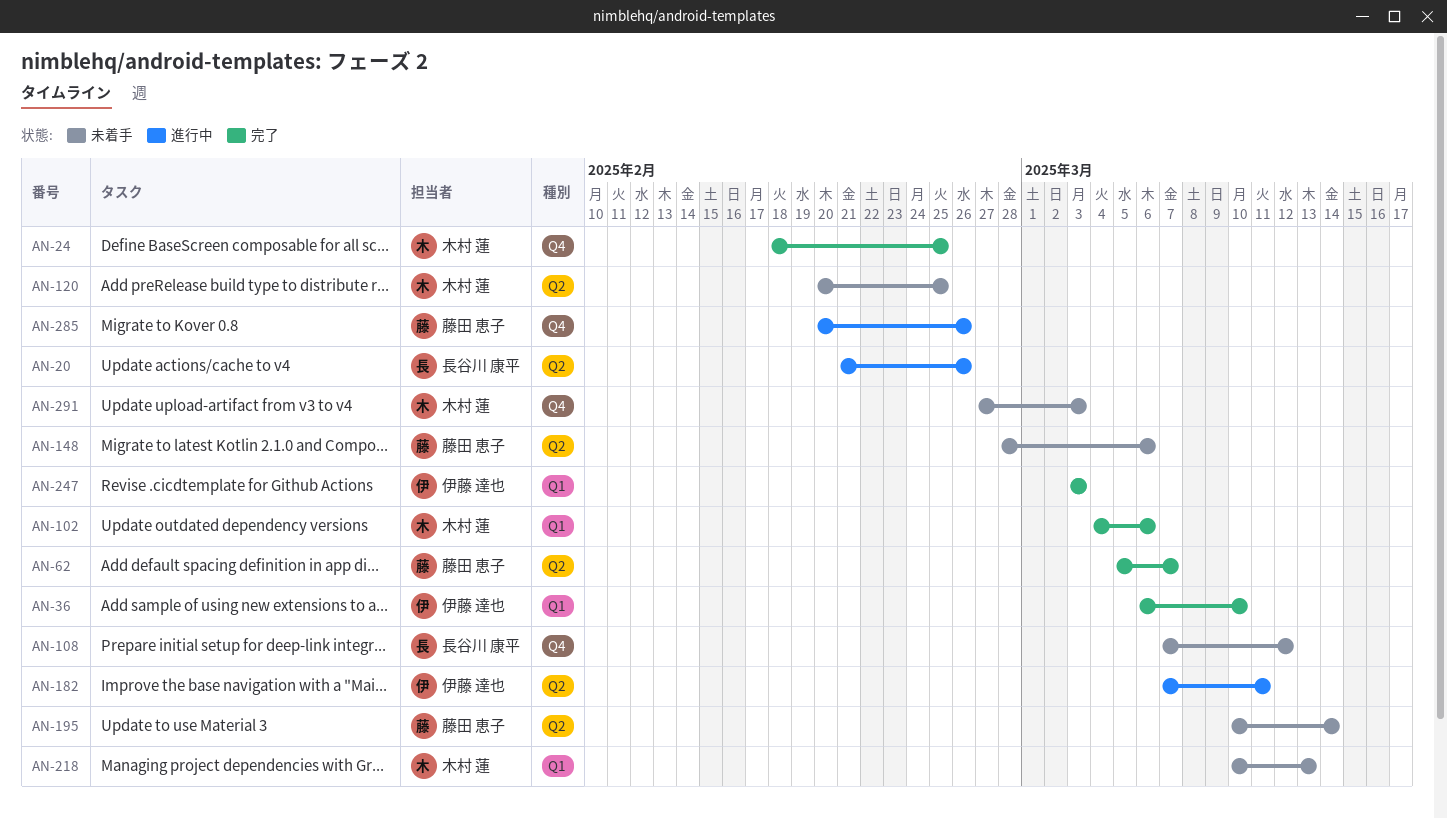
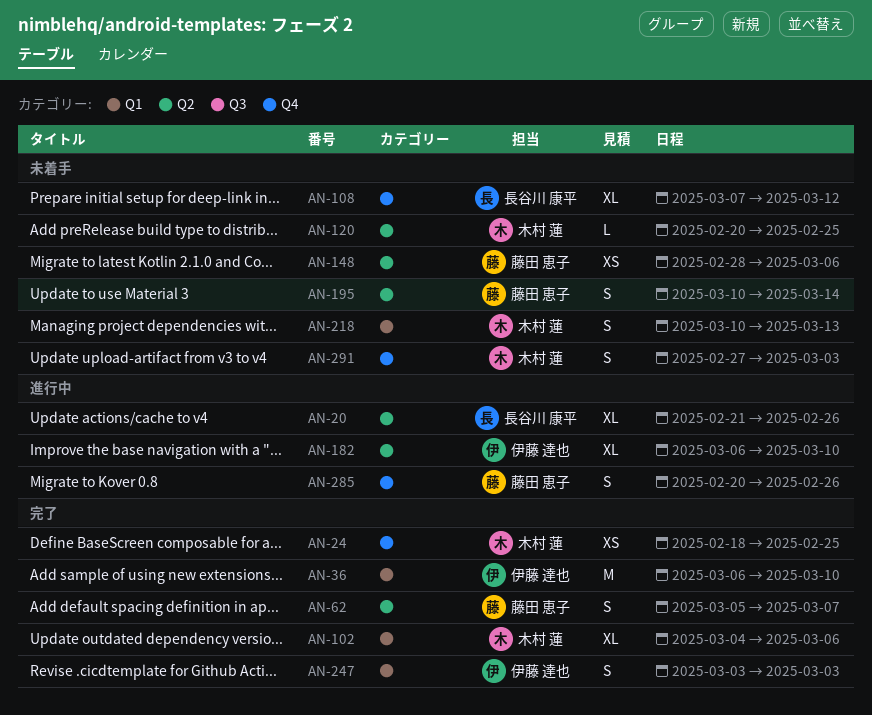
AN-182, start: Mar 7 -> Mar 6
AN-182, due: Mar 11 -> Mar 10

